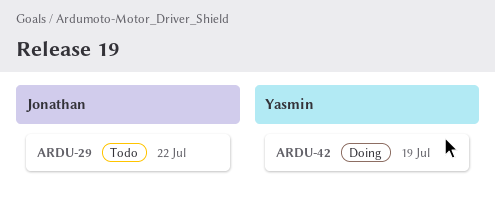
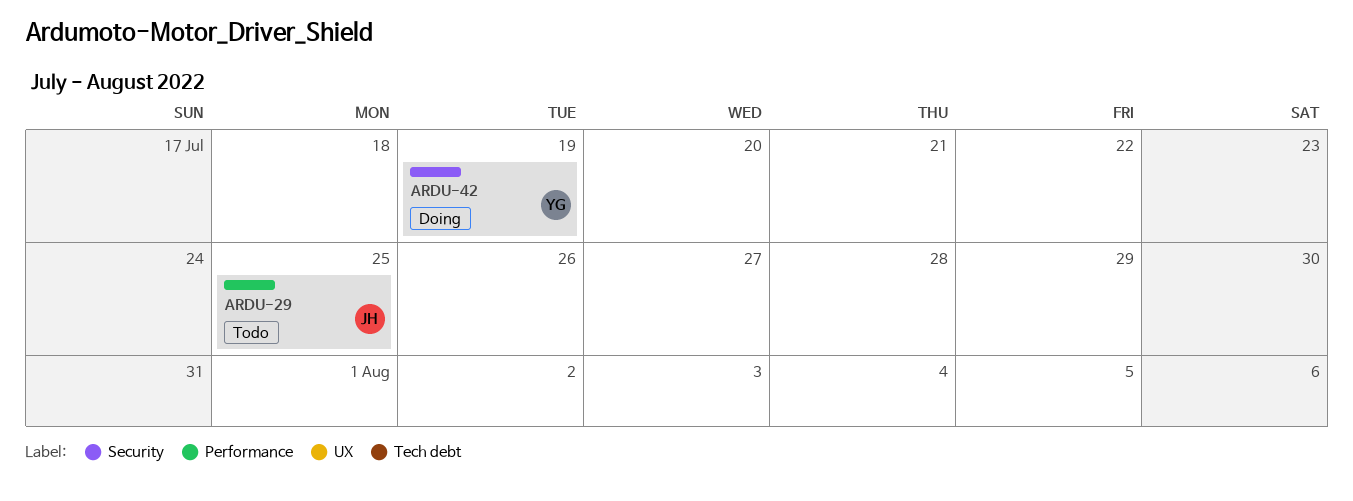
ARDU-29, due: Jul 22 -> Jul 25

